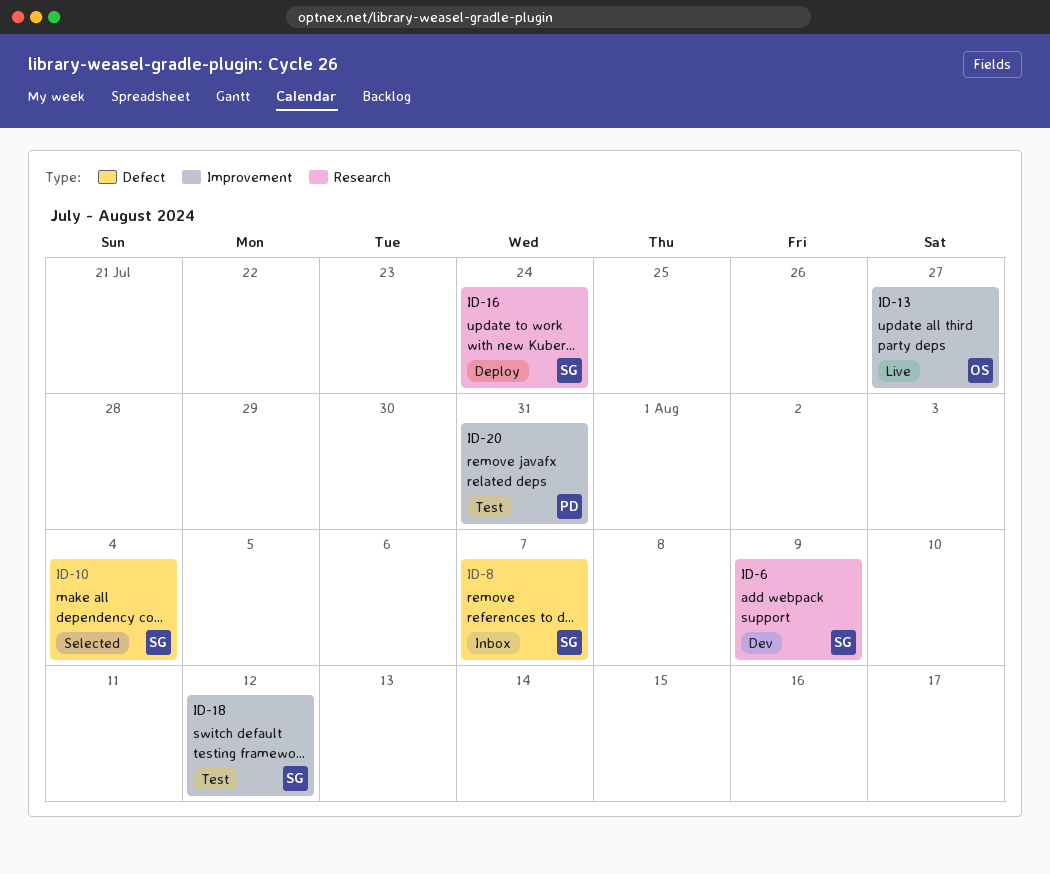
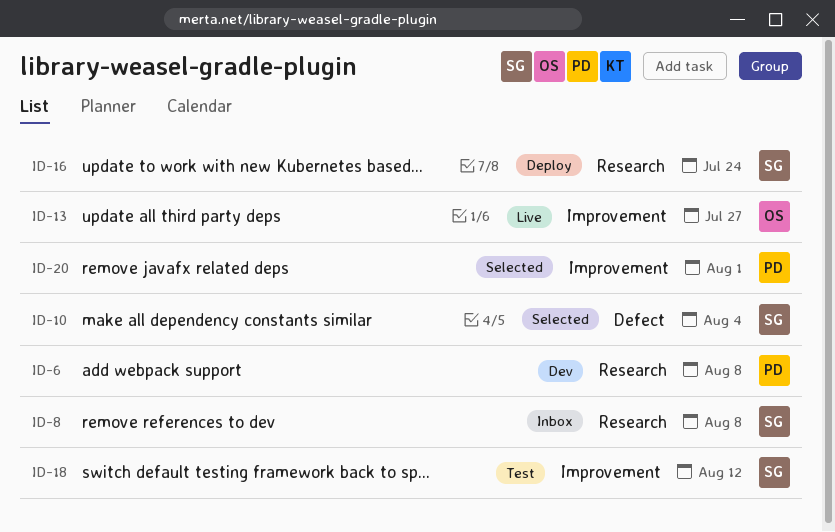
ID-6, owner: SG -> PD
ID-6, due: Aug 9 -> Aug 8
ID-8, label: Defect -> Research
ID-8, due: Aug 7 -> Aug 8
ID-20, status: Test -> Selected
ID-20, due: Jul 31 -> Aug 1

